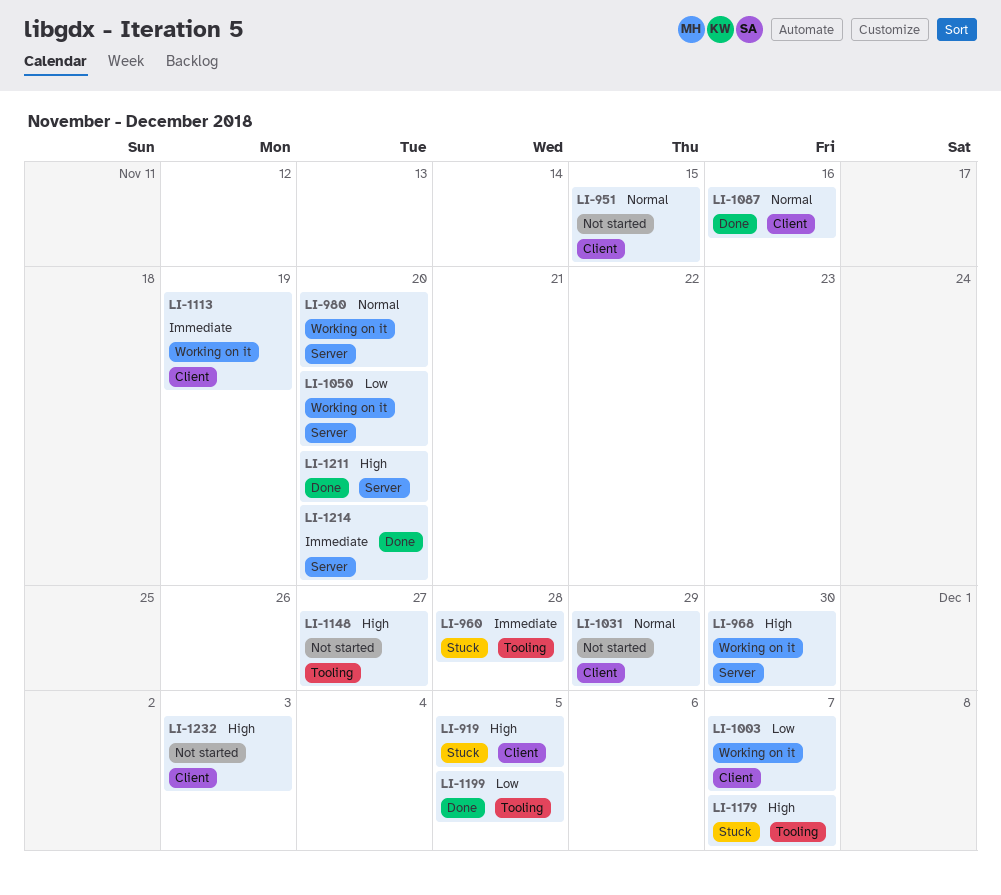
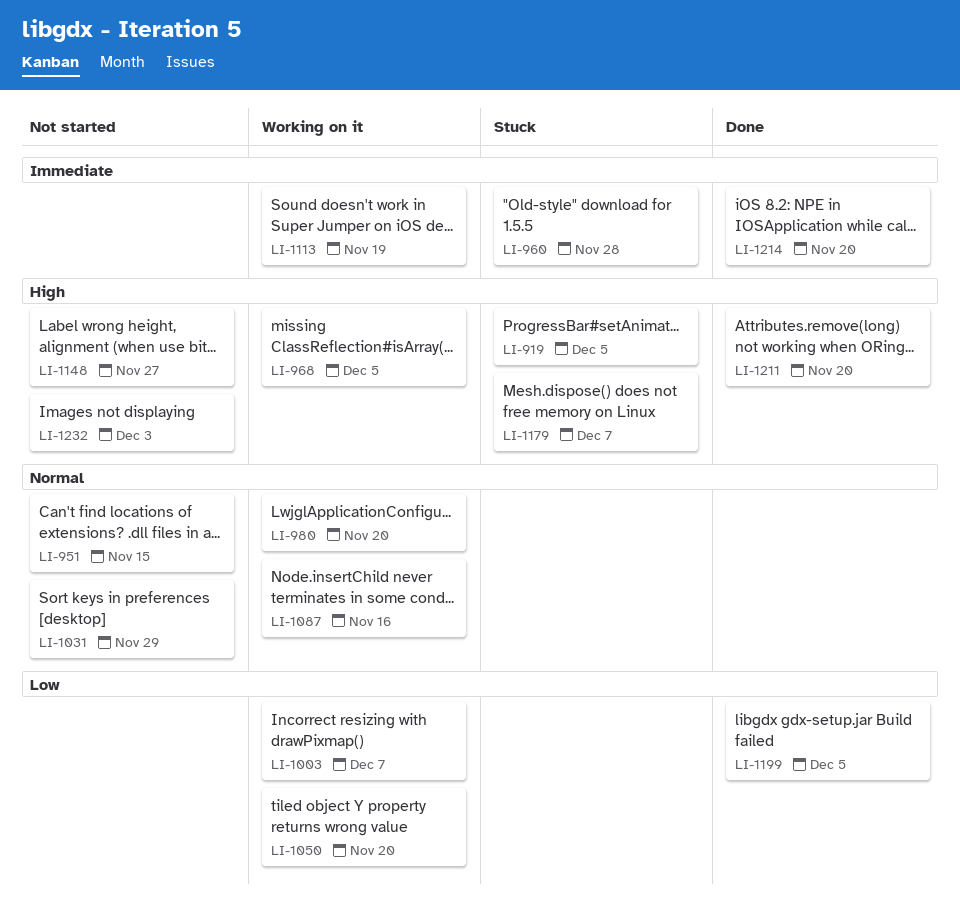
LI-968, due: Nov 30 -> Dec 5
LI-1087, status: Done -> Working on it

